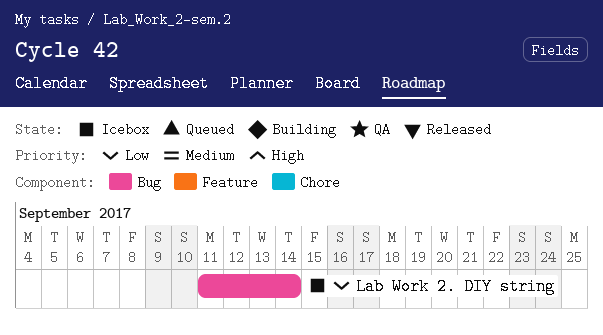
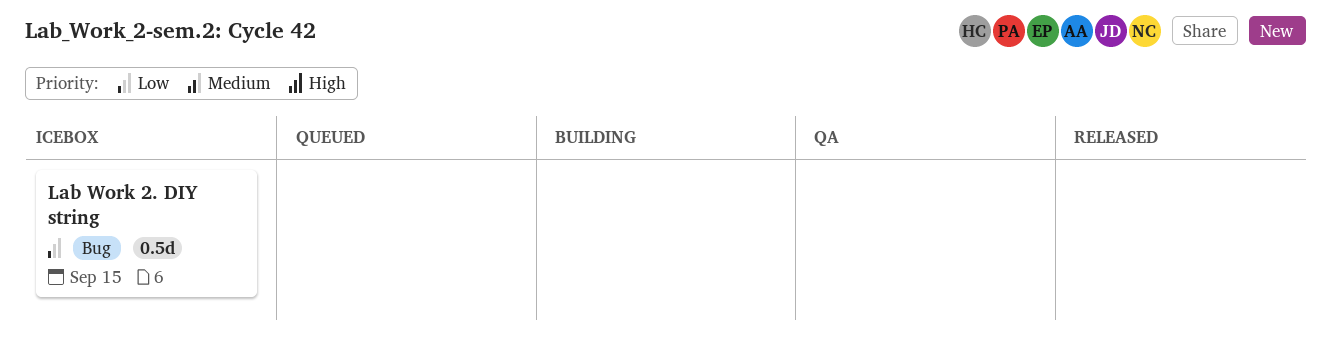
Lab Work 2. DIY string, due: Sep 14 -> Sep 15

